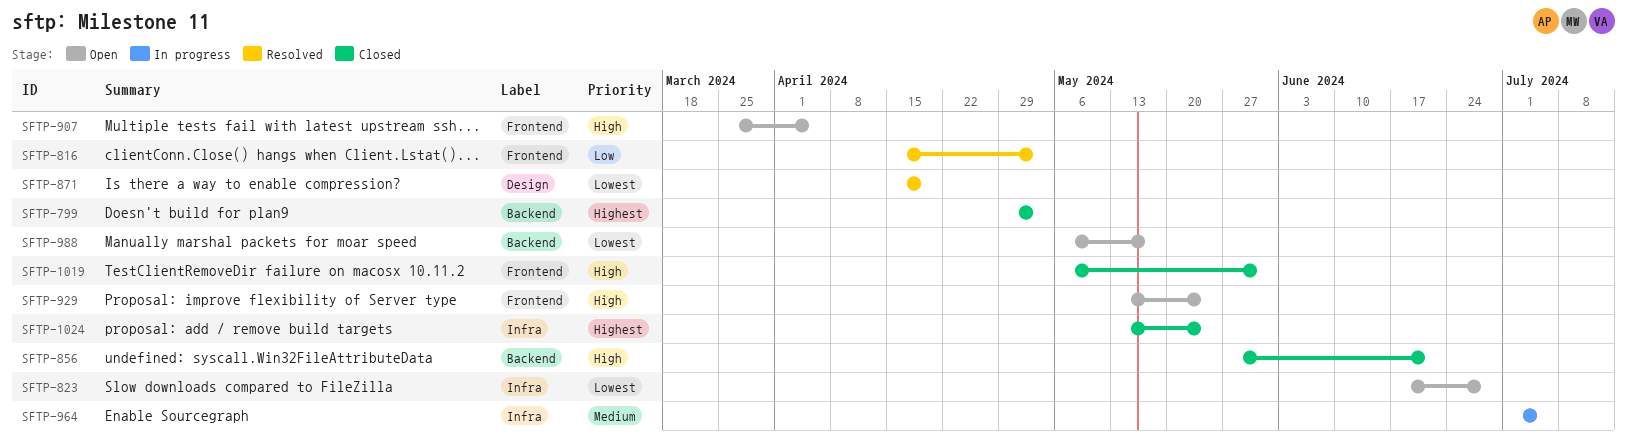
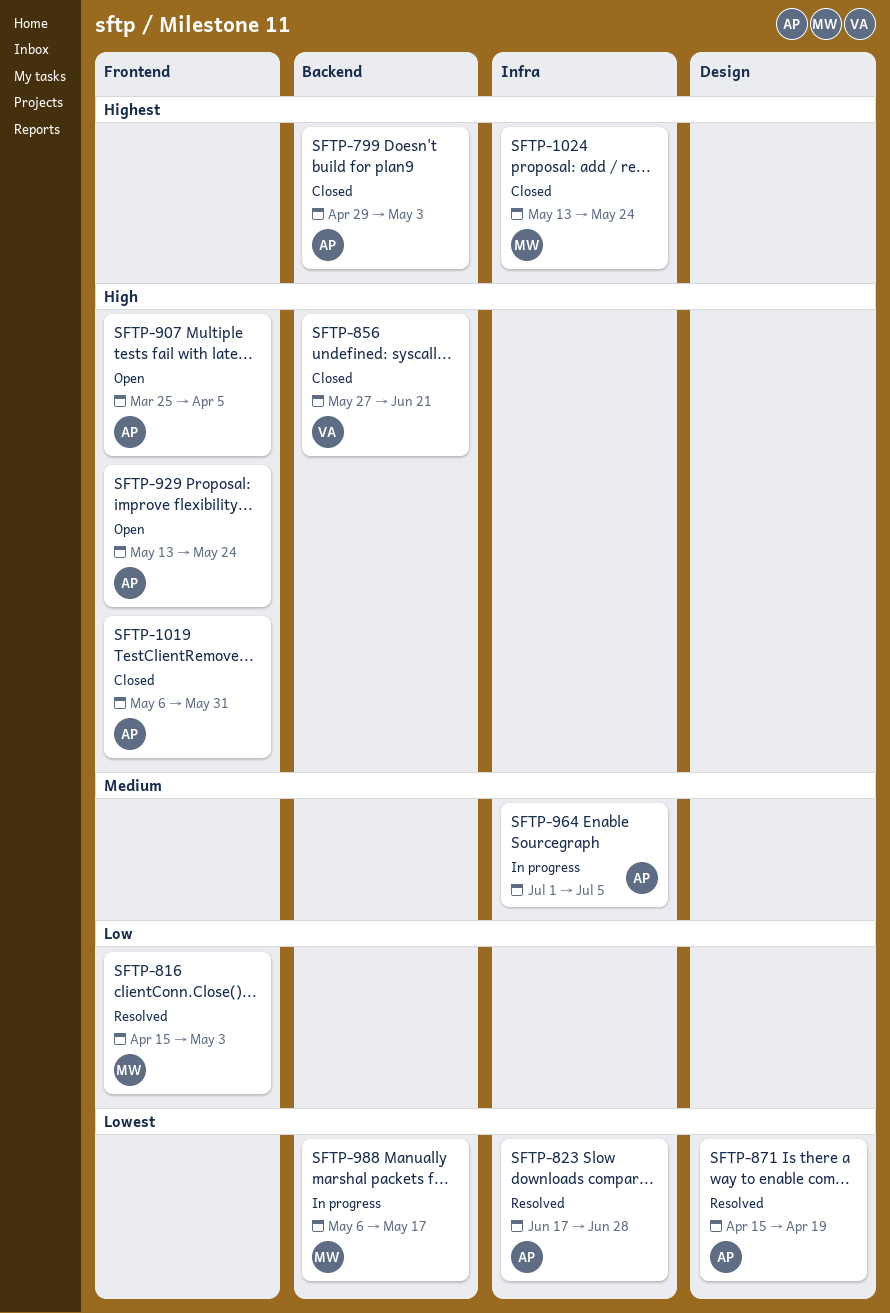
SFTP-823, status: Open -> Resolved
SFTP-988, status: Open -> In progress

